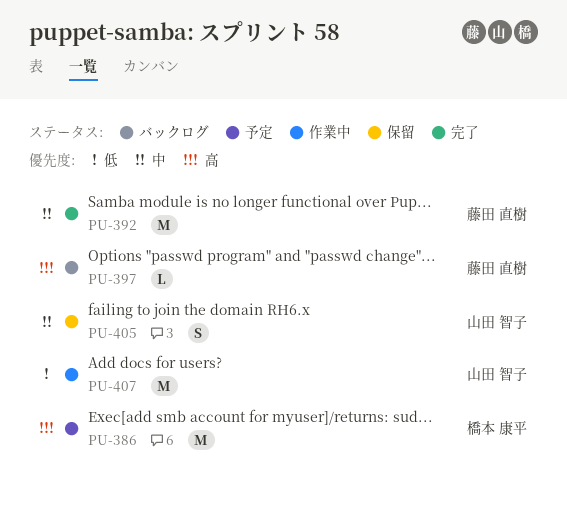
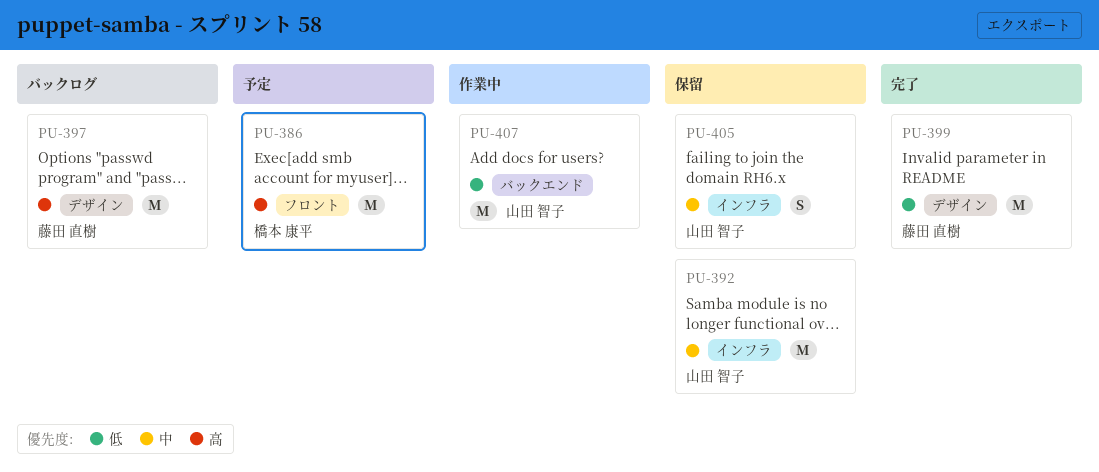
PU-392, status: 完了 -> 保留
PU-392, owner: 藤田 直樹 -> 山田 智子
PU-397, estimate: L -> M
PU-399: none -> present

